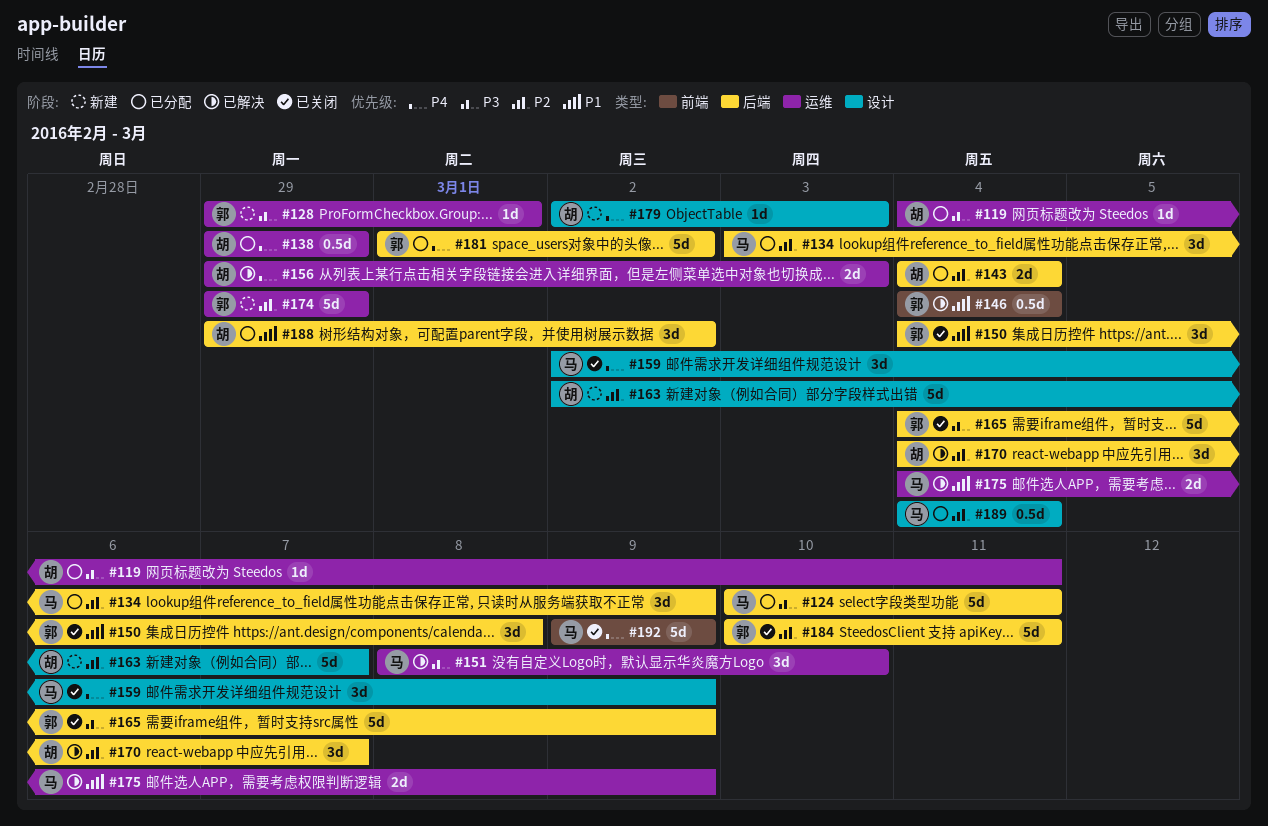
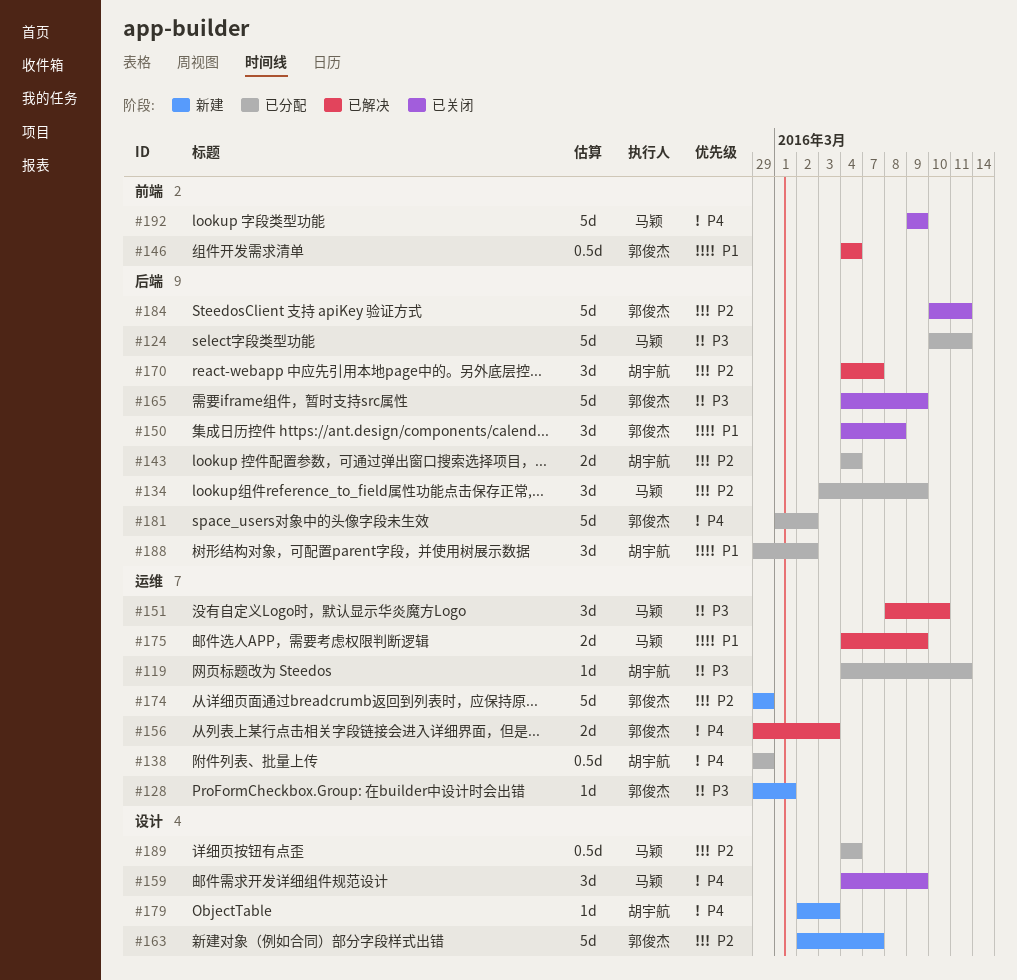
#156, owner: 胡宇航 -> 郭俊杰
#159, start: Mar 2 -> Mar 4
#163, owner: 胡宇航 -> 郭俊杰

